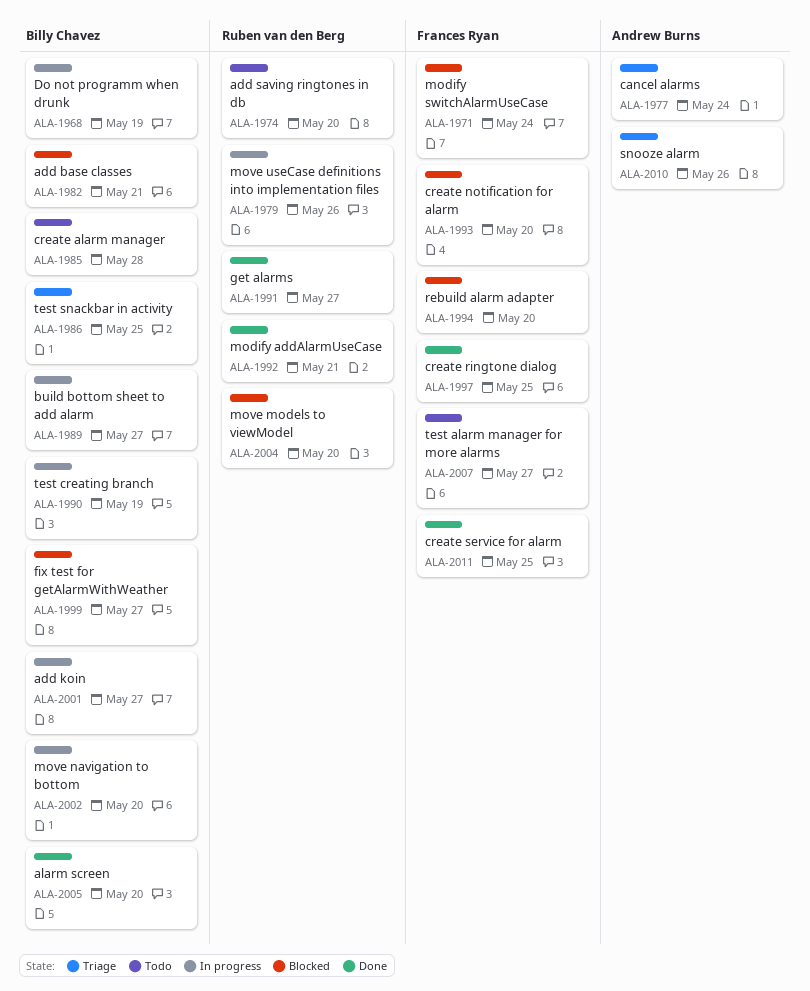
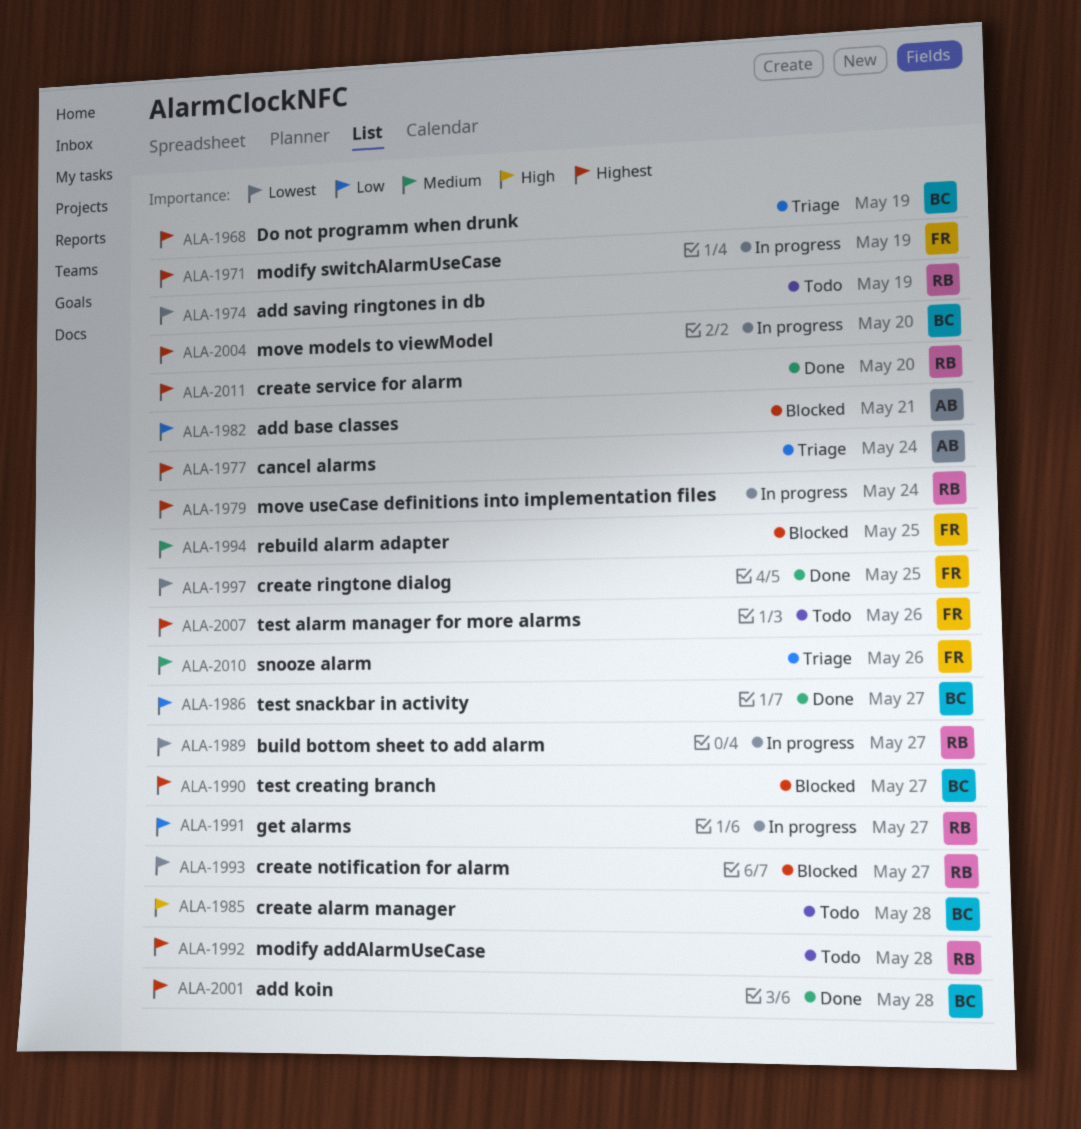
ALA-1968, status: In progress -> Triage
ALA-1971, status: Blocked -> In progress
ALA-1971, due: May 24 -> May 19
ALA-1974, due: May 20 -> May 19
ALA-1979, due: May 26 -> May 24
ALA-1982, owner: Billy Chavez -> Andrew Burns
ALA-1986, status: Triage -> Done
ALA-1986, due: May 25 -> May 27
ALA-1989, owner: Billy Chavez -> Ruben van den Berg
ALA-1990, status: In progress -> Blocked
ALA-1990, due: May 19 -> May 27
ALA-1991, status: Done -> In progress
ALA-1992, status: Done -> Todo
ALA-1992, due: May 21 -> May 28
ALA-1993, owner: Frances Ryan -> Ruben van den Berg
ALA-1993, due: May 20 -> May 27
ALA-1994, due: May 20 -> May 25
ALA-1999: present -> none
ALA-2001, status: In progress -> Done
ALA-2001, due: May 27 -> May 28
ALA-2002: present -> none
ALA-2004, status: Blocked -> In progress
ALA-2004, owner: Ruben van den Berg -> Billy Chavez
ALA-2005: present -> none
ALA-2007, due: May 27 -> May 26
ALA-2010, owner: Andrew Burns -> Frances Ryan
ALA-2011, owner: Frances Ryan -> Ruben van den Berg
ALA-2011, due: May 25 -> May 20

